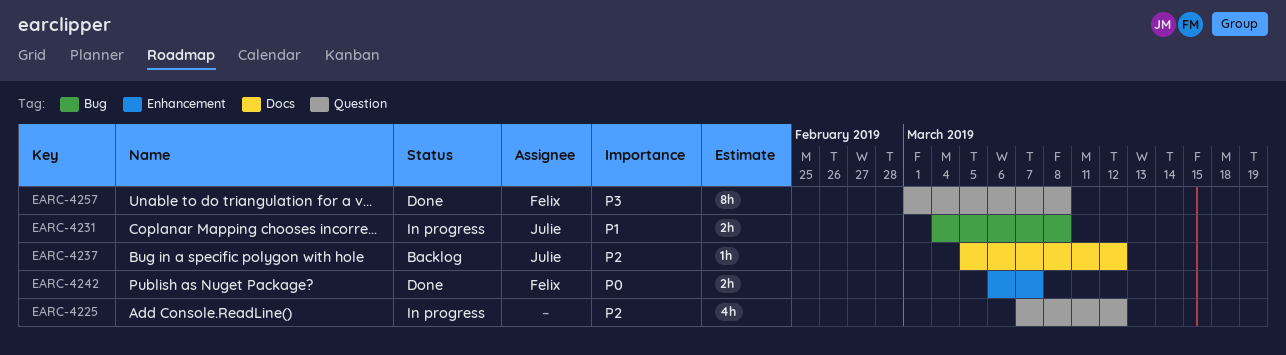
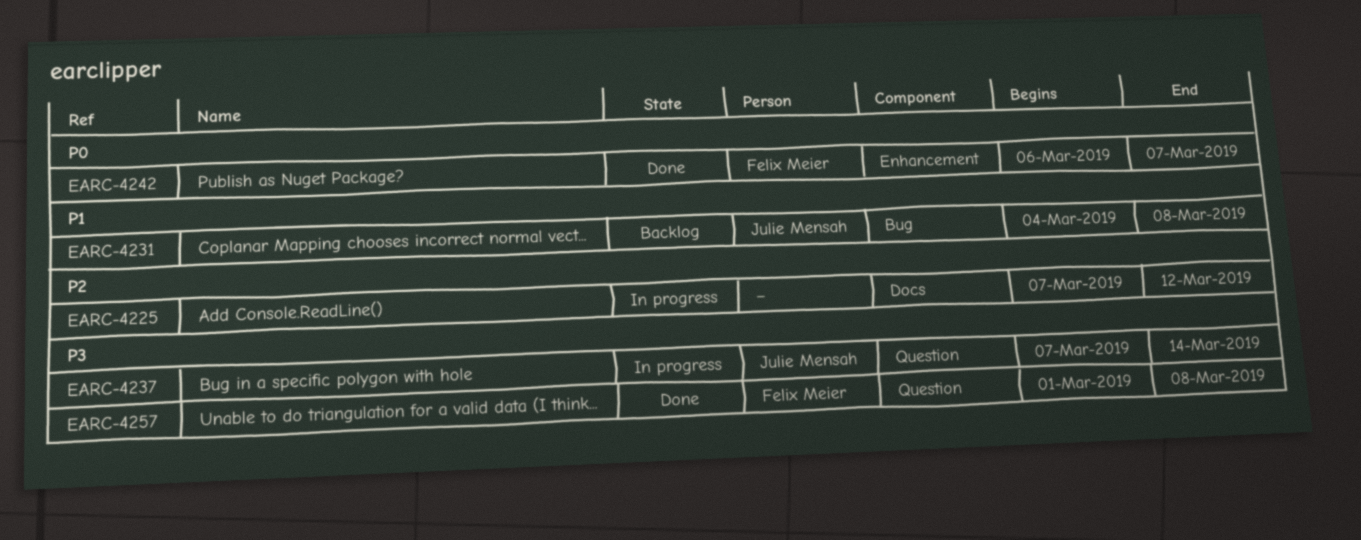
EARC-4225, label: Question -> Docs
EARC-4231, status: In progress -> Backlog
EARC-4237, status: Backlog -> In progress
EARC-4237, priority: P2 -> P3
EARC-4237, label: Docs -> Question
EARC-4237, start: Mar 5 -> Mar 7
EARC-4237, due: Mar 12 -> Mar 14

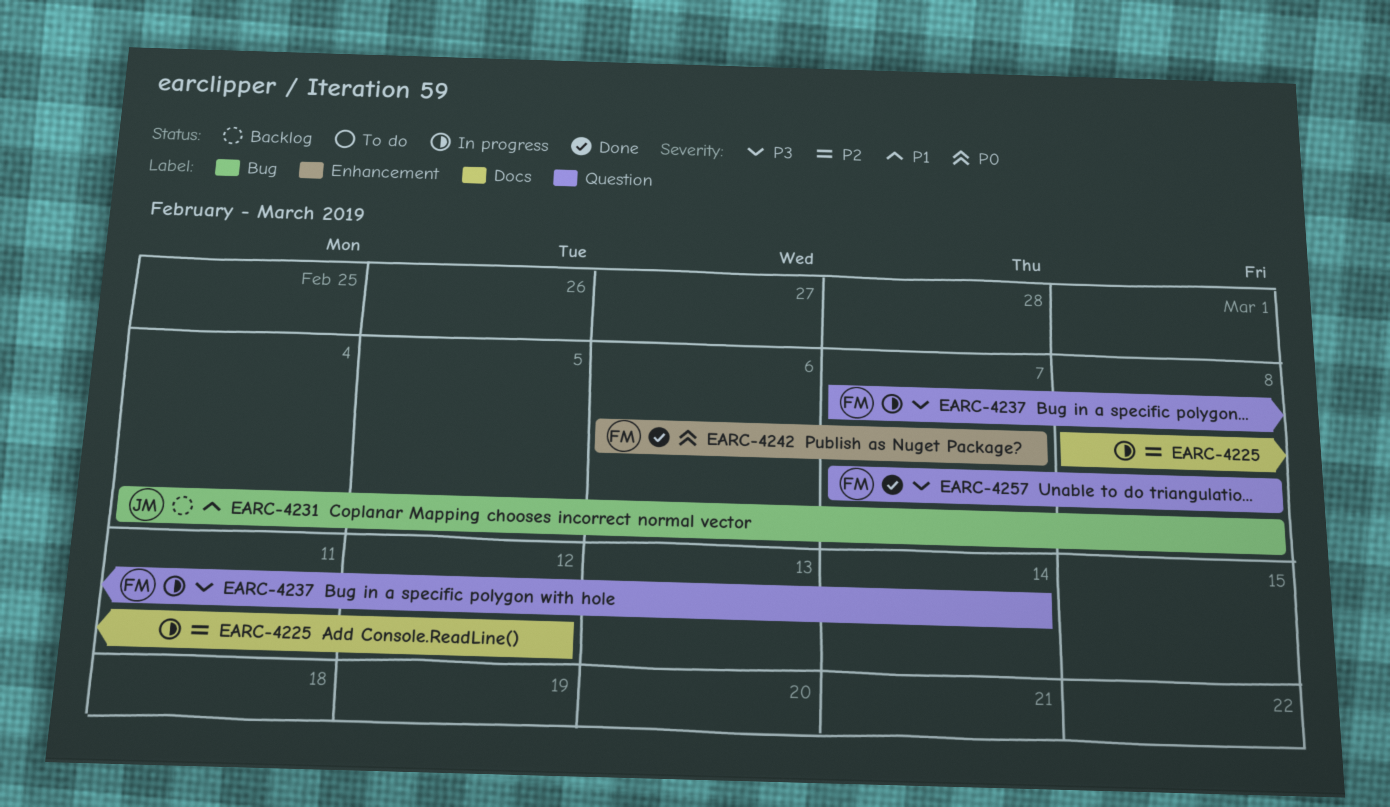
EARC-4225, start: Mar 7 -> Mar 8
EARC-4237, owner: Julie Mensah -> Felix Meier
EARC-4257, start: Mar 1 -> Mar 7

